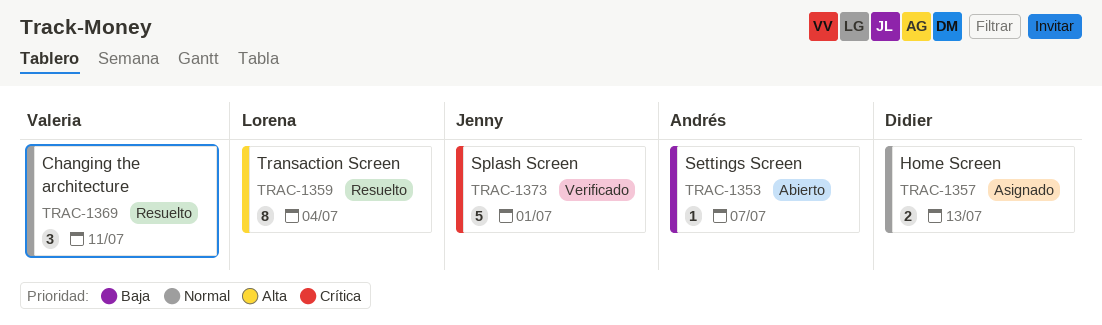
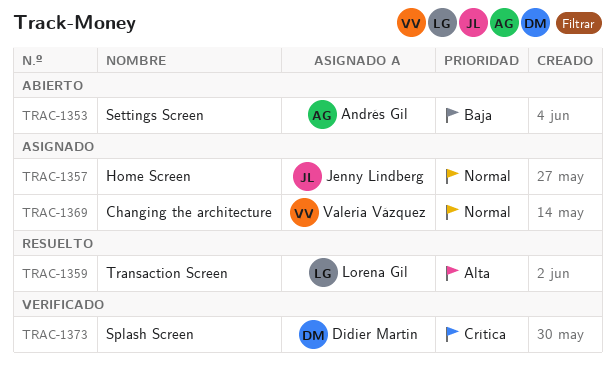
TRAC-1357, owner: Didier Martin -> Jenny Lindberg
TRAC-1369, status: Resuelto -> Asignado
TRAC-1373, owner: Jenny Lindberg -> Didier Martin

